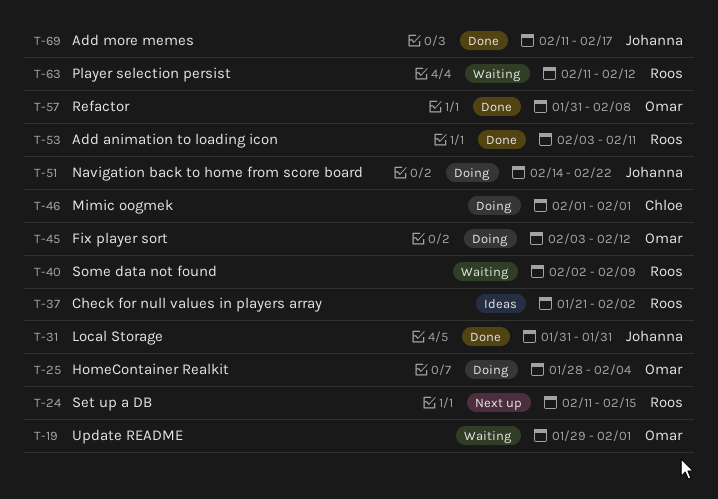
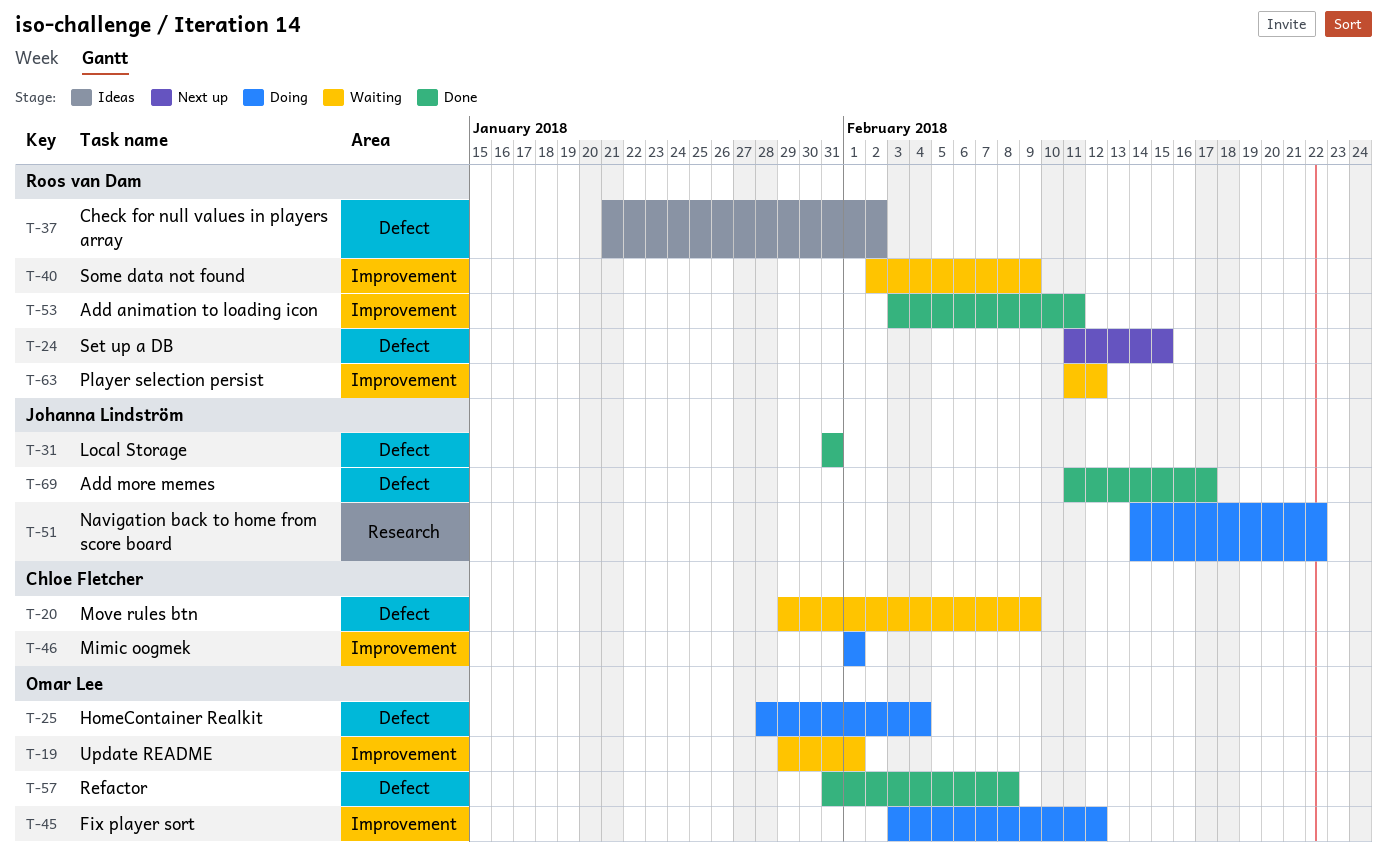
T-20: none -> present

